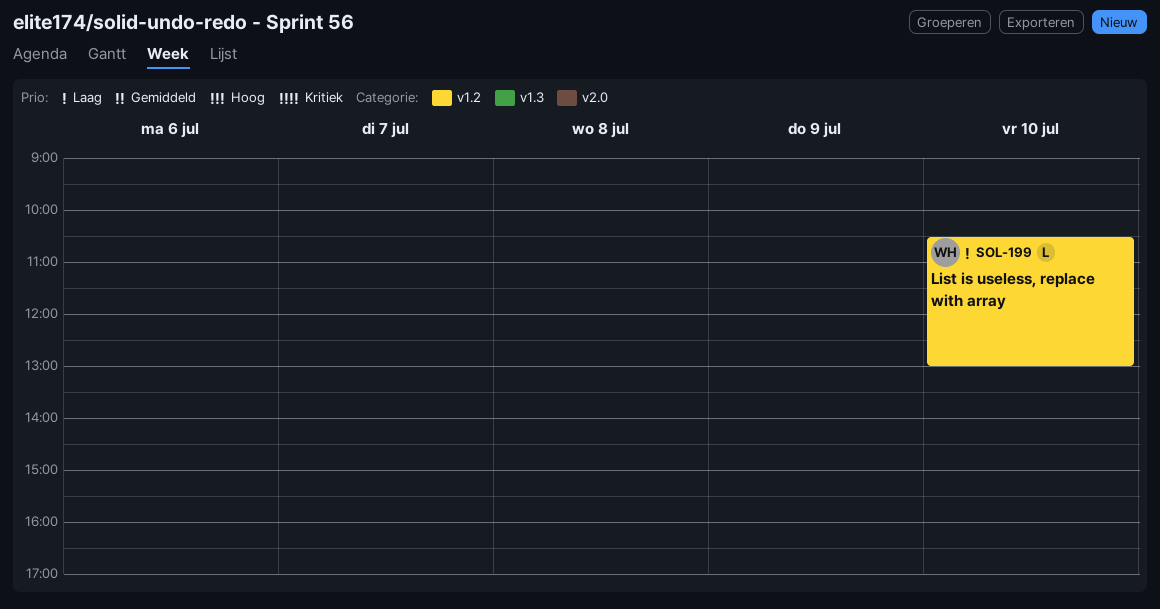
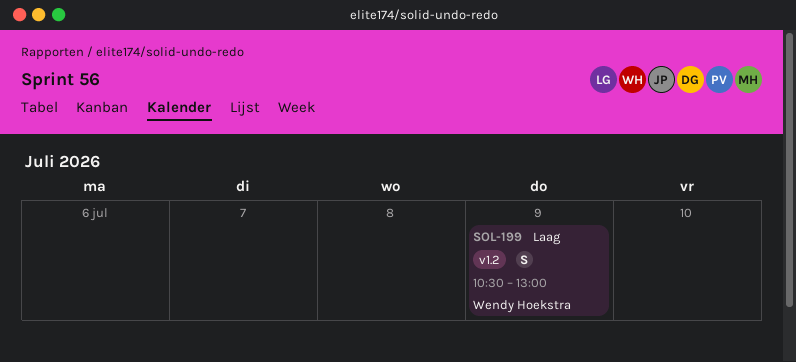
SOL-199, estimate: L -> S
SOL-199, day: Jul 10 -> Jul 9

